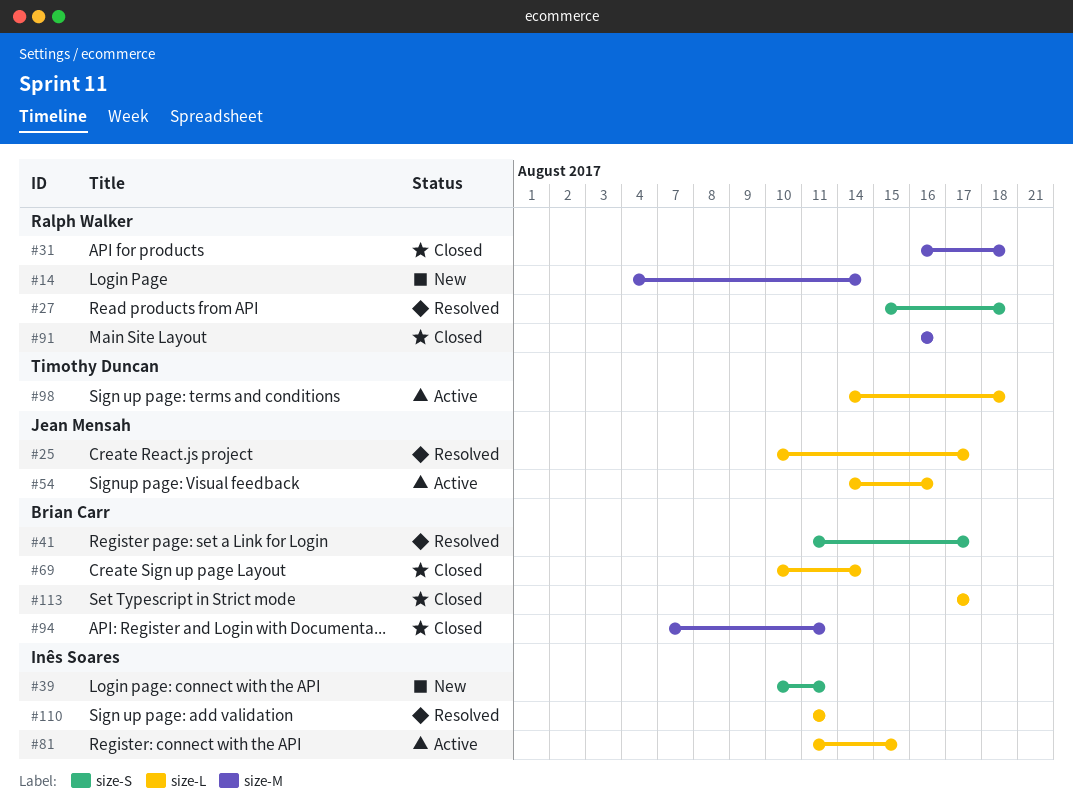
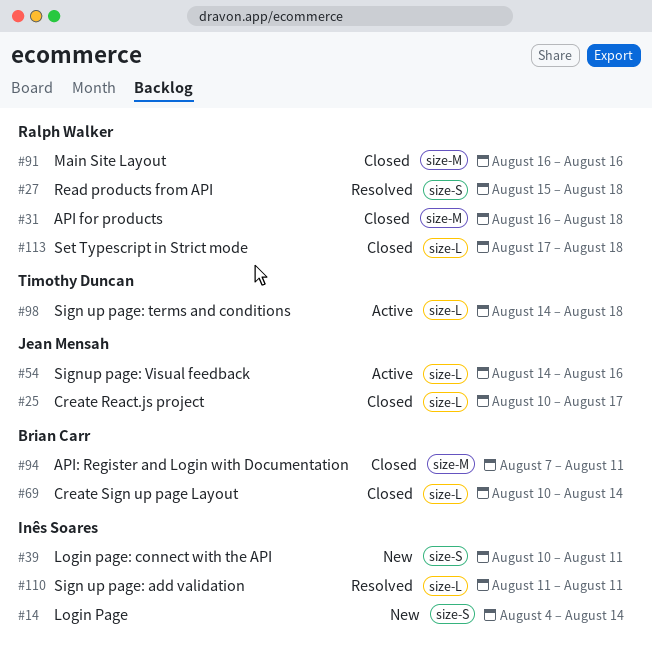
#14, owner: Ralph Walker -> Inês Soares
#14, label: size-M -> size-S
#25, status: Resolved -> Closed
#41: present -> none
#81: present -> none
#113, owner: Brian Carr -> Ralph Walker
#113, due: Aug 17 -> Aug 18

